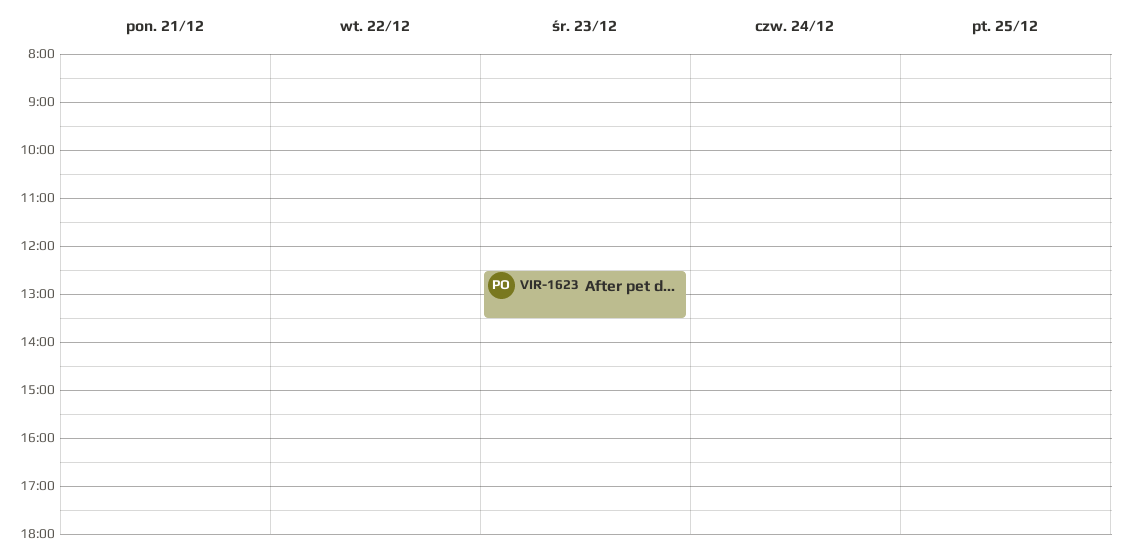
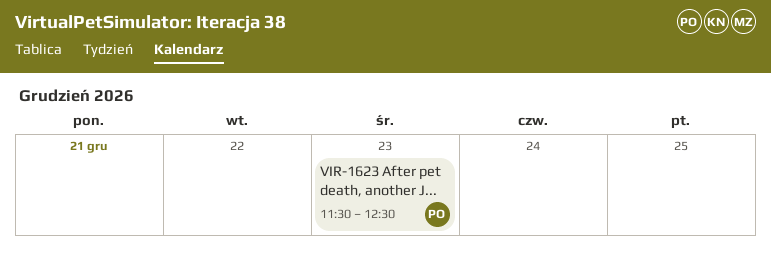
VIR-1623, begins: 12:30 -> 11:30
VIR-1623, ends: 13:30 -> 12:30

